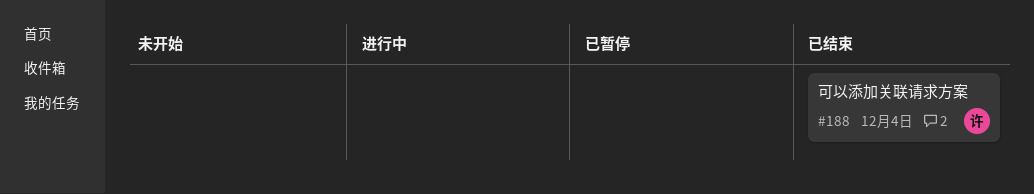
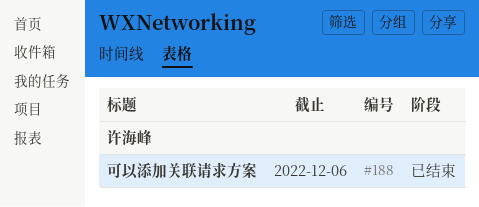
#188, due: Dec 4 -> Dec 6

